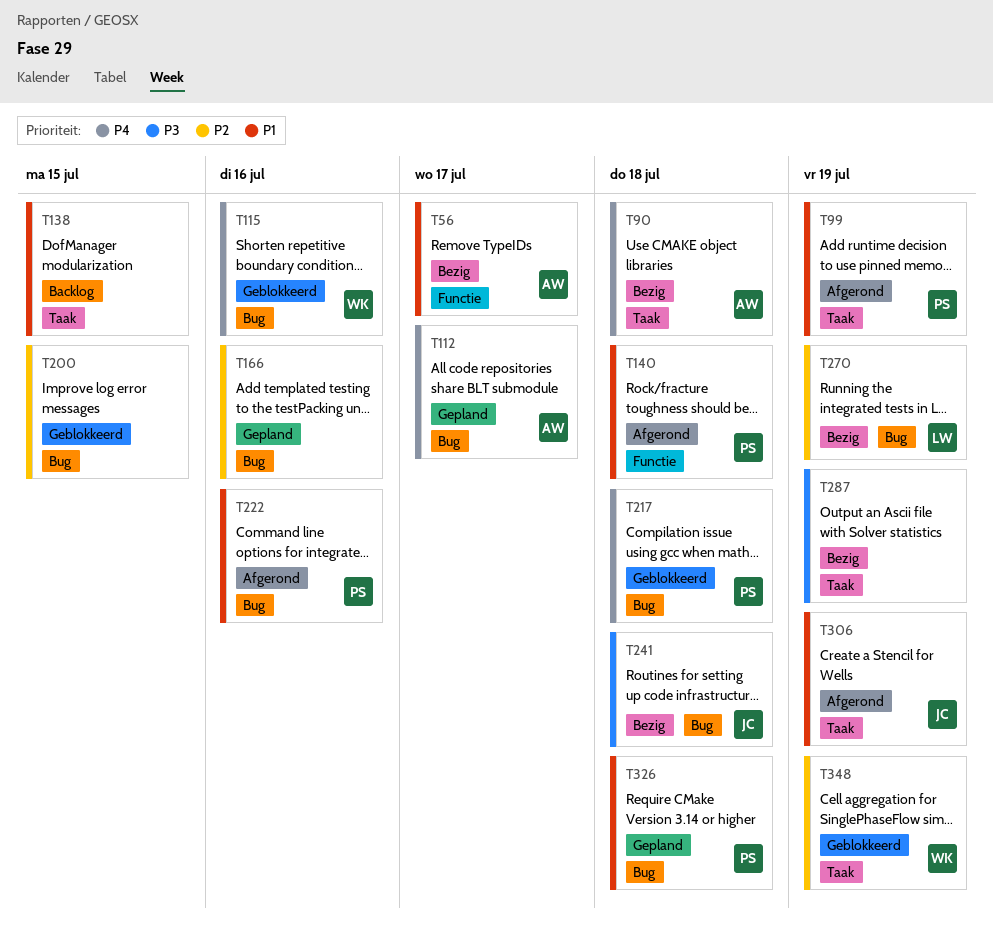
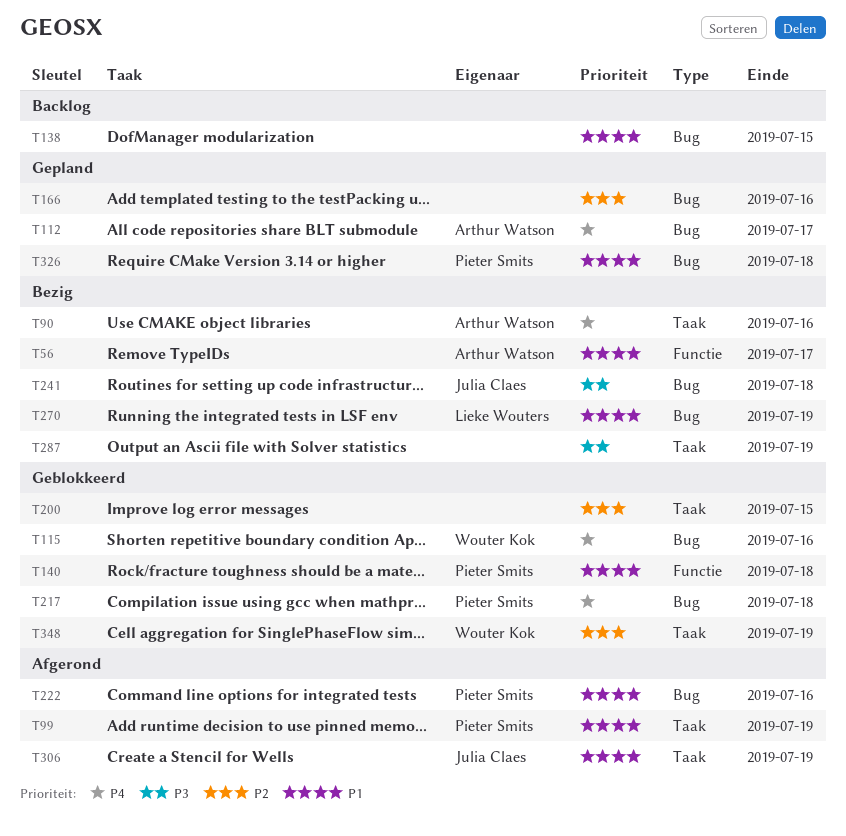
T90, due: Jul 18 -> Jul 16
T138, label: Taak -> Bug
T140, status: Afgerond -> Geblokkeerd
T200, label: Bug -> Taak
T270, priority: P2 -> P1

